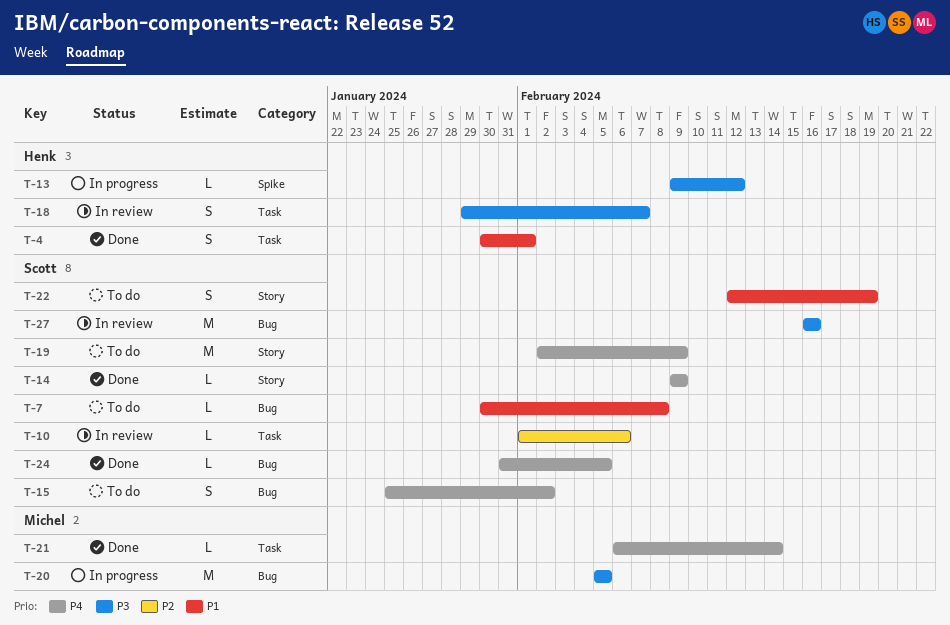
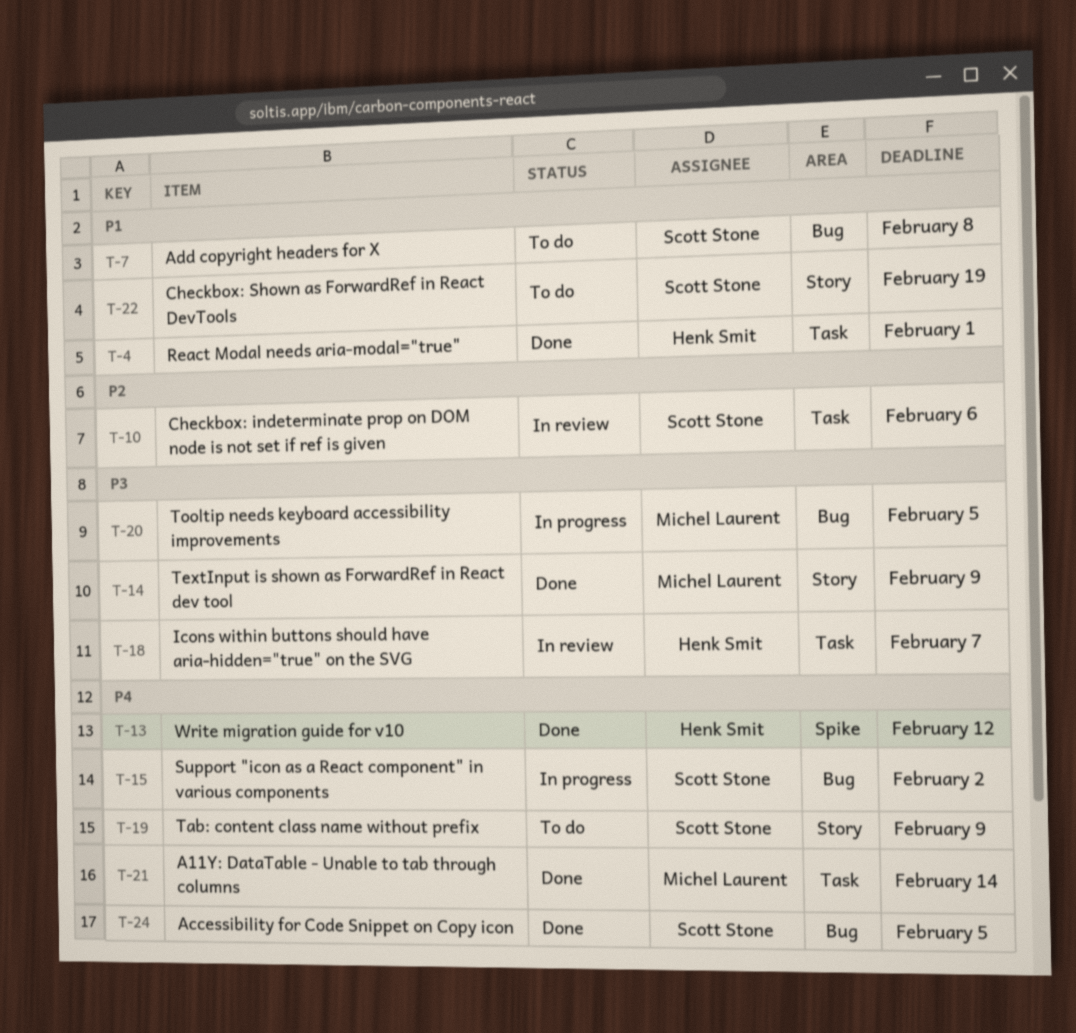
T-13, status: In progress -> Done
T-13, priority: P3 -> P4
T-14, owner: Scott Stone -> Michel Laurent
T-14, priority: P4 -> P3
T-15, status: To do -> In progress
T-27: present -> none

